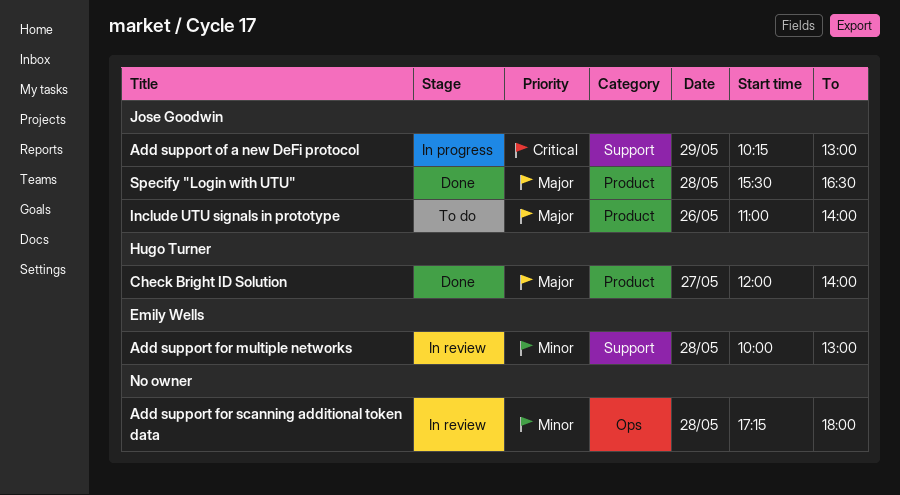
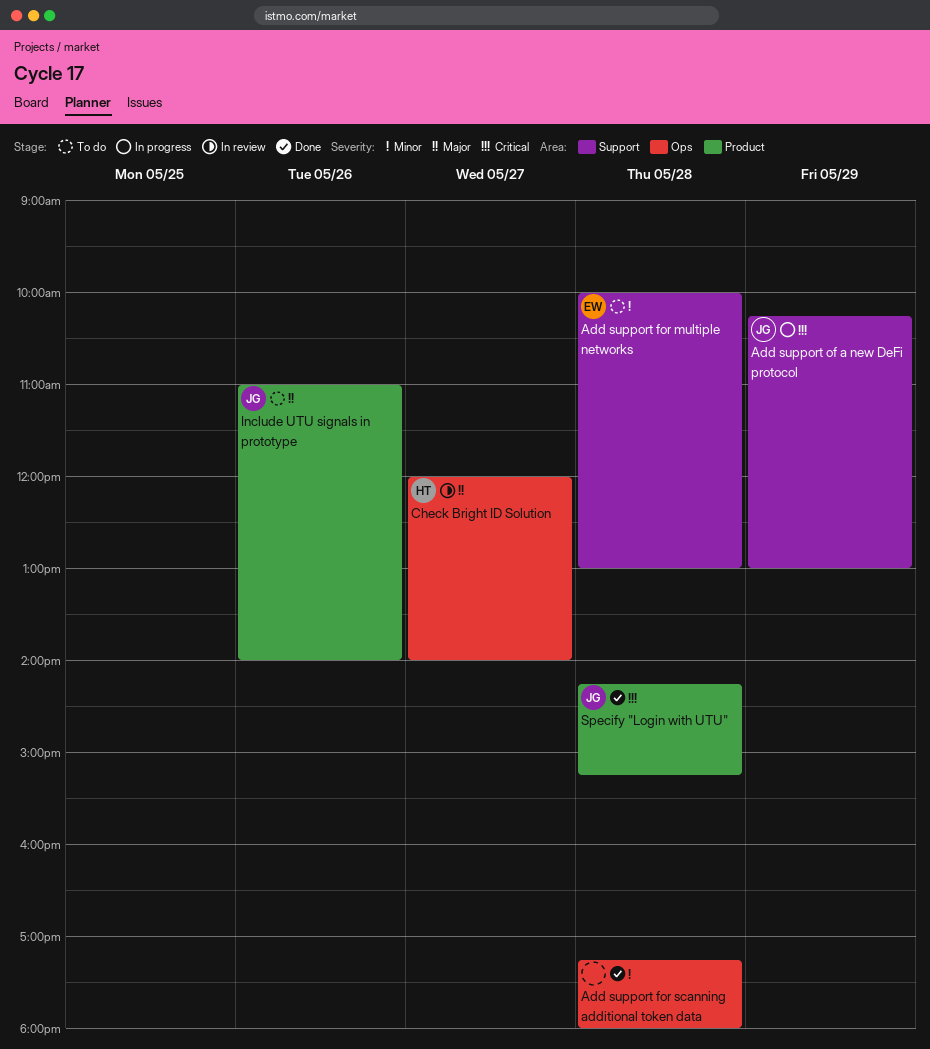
Add support for multiple networks, status: In review -> To do
Add support for scanning additional token data, status: In review -> Done
Check Bright ID Solution, status: Done -> In review
Check Bright ID Solution, label: Product -> Ops
Specify "Login with UTU", priority: Major -> Critical
Specify "Login with UTU", begins: 15:30 -> 14:15
Specify "Login with UTU", ends: 16:30 -> 15:15

